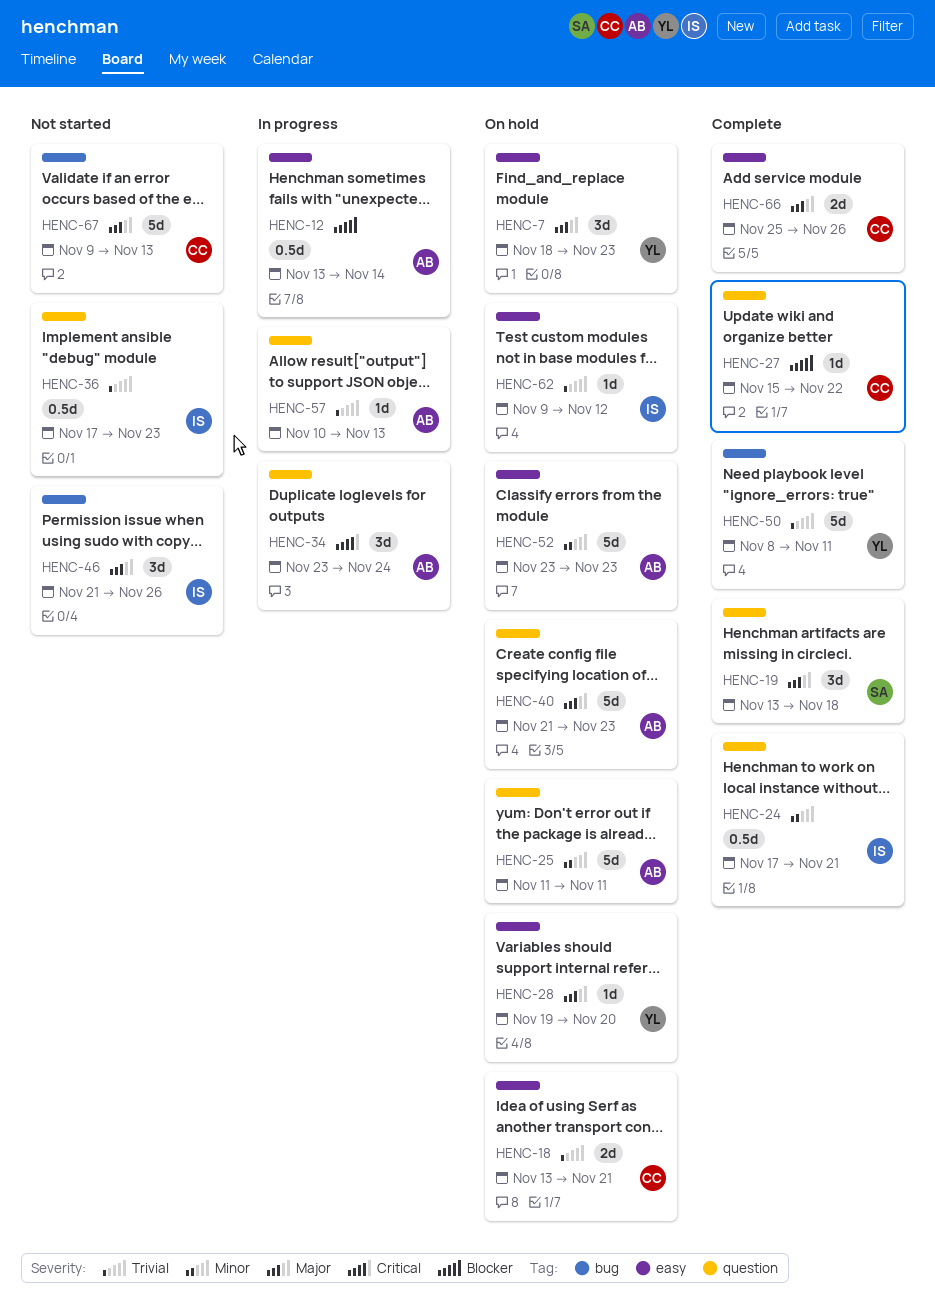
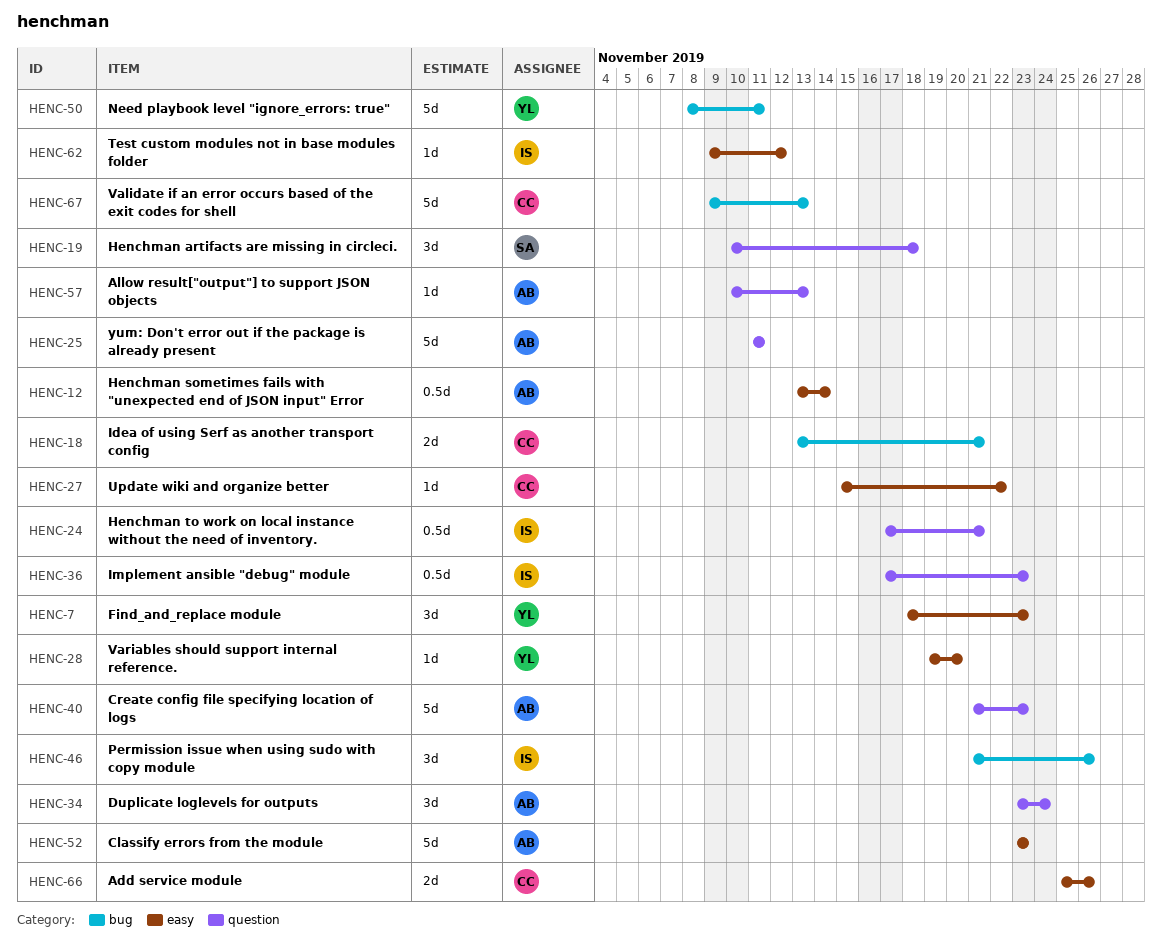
HENC-18, label: easy -> bug
HENC-19, start: Nov 13 -> Nov 10
HENC-27, label: question -> easy

